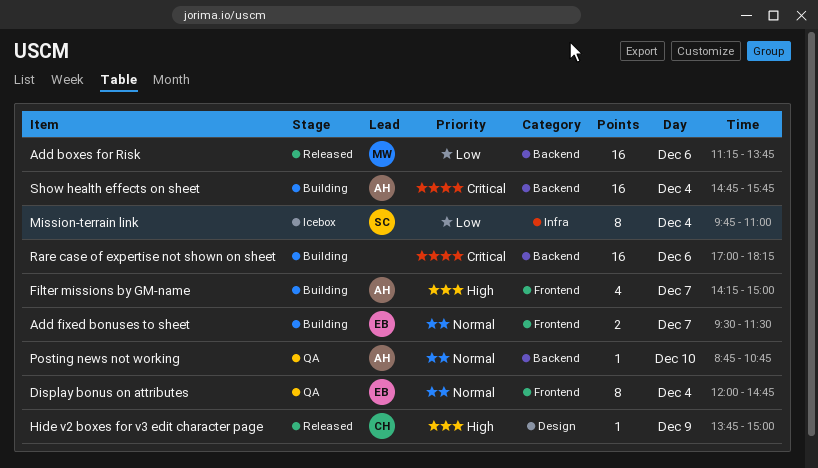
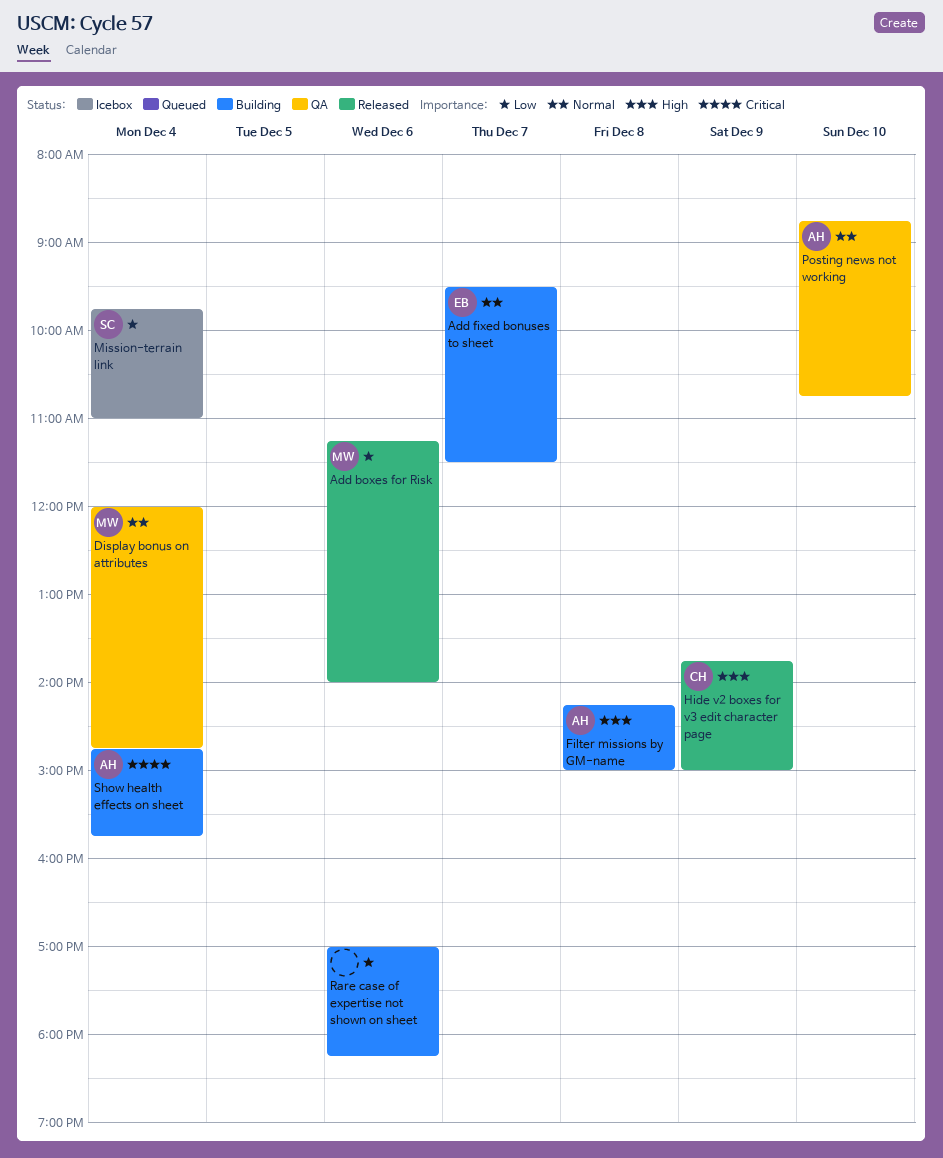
Add boxes for Risk, ends: 13:45 -> 14:00
Display bonus on attributes, owner: EB -> MW
Filter missions by GM-name, day: Dec 7 -> Dec 8
Rare case of expertise not shown on sheet, priority: Critical -> Low

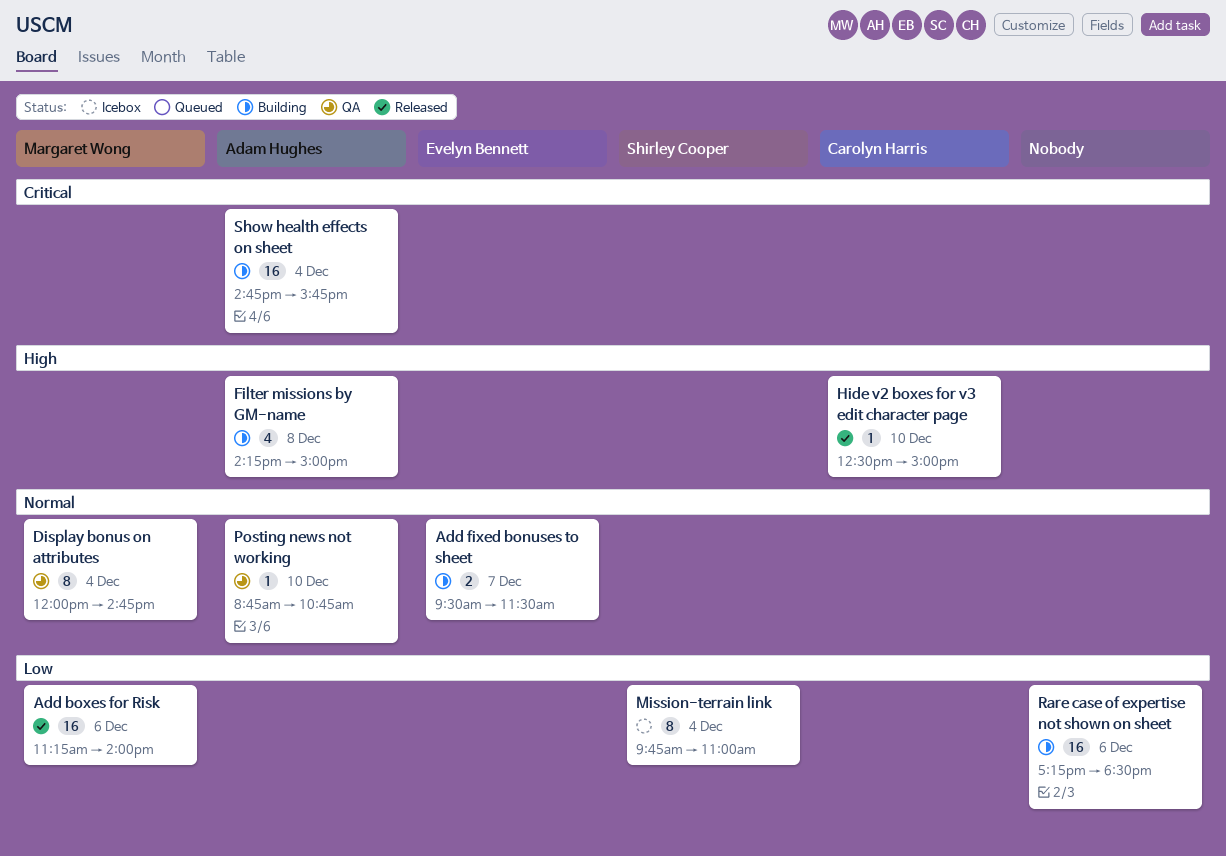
Hide v2 boxes for v3 edit character page, day: Dec 9 -> Dec 10
Hide v2 boxes for v3 edit character page, begins: 13:45 -> 12:30
Rare case of expertise not shown on sheet, begins: 17:00 -> 17:15
Rare case of expertise not shown on sheet, ends: 18:15 -> 18:30

